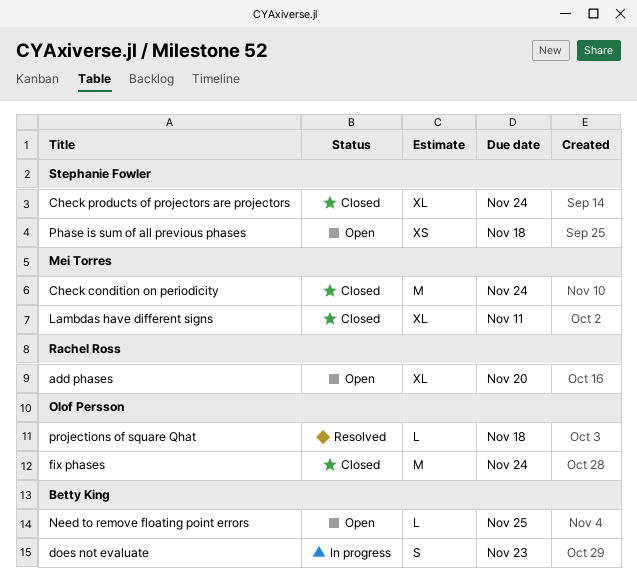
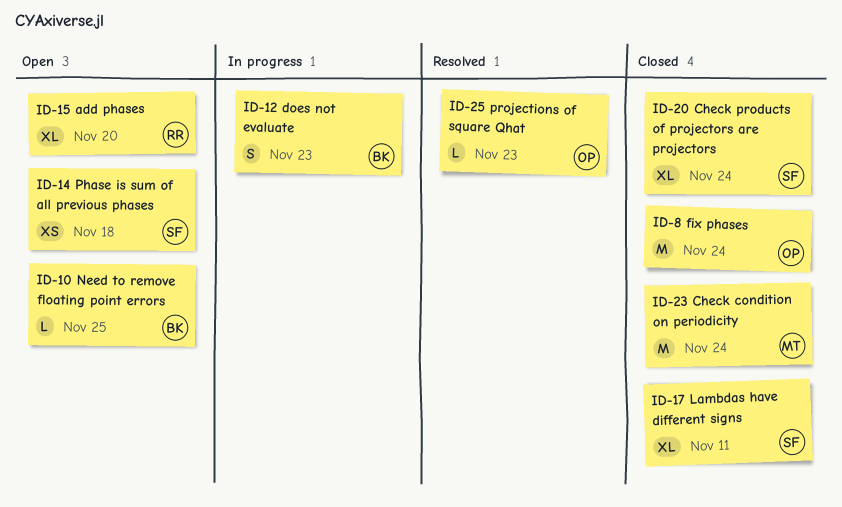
Lambdas have different signs, owner: Mei Torres -> Stephanie Fowler
projections of square Qhat, due: Nov 18 -> Nov 23

